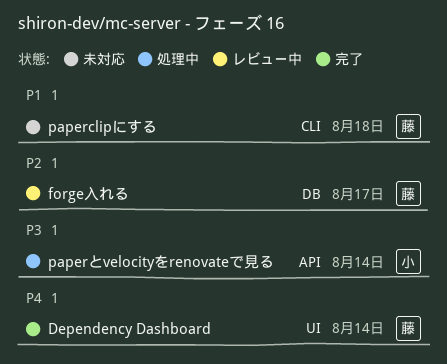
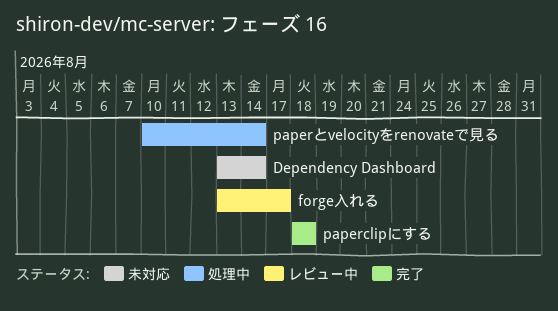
Dependency Dashboard, status: 完了 -> 未対応
paperclipにする, status: 未対応 -> 完了

